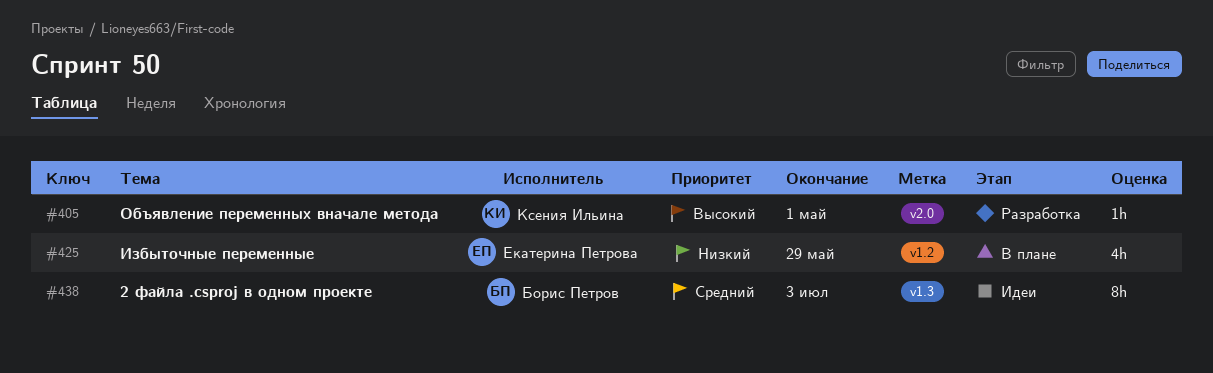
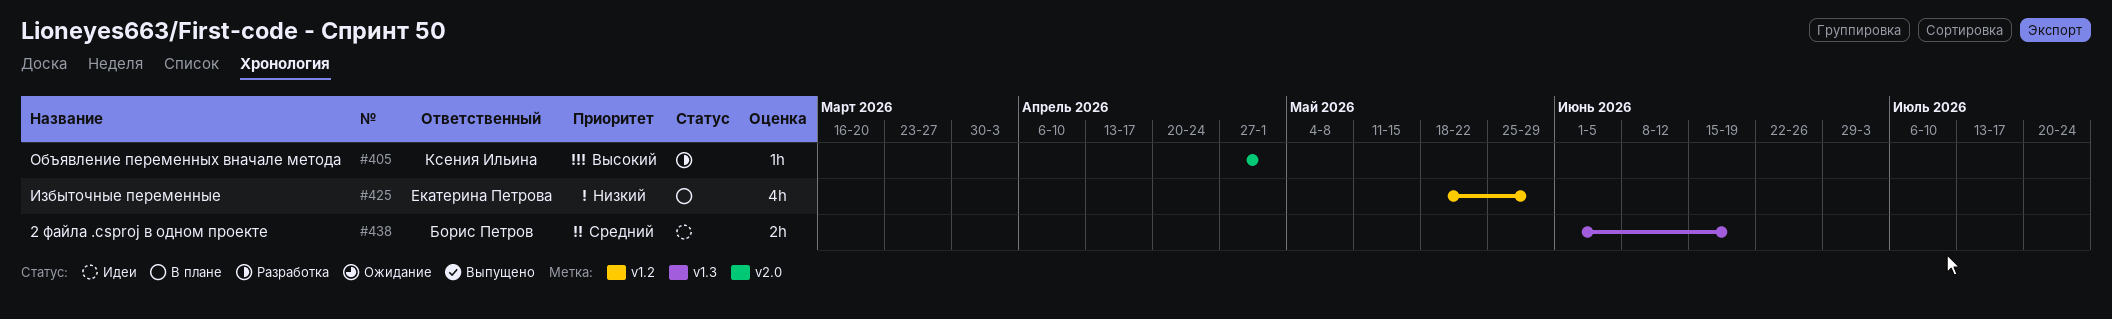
#438, estimate: 8h -> 2h
#438, due: Jul 3 -> Jun 19

